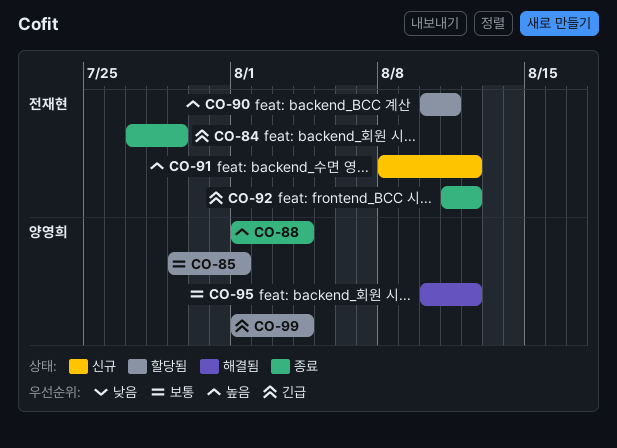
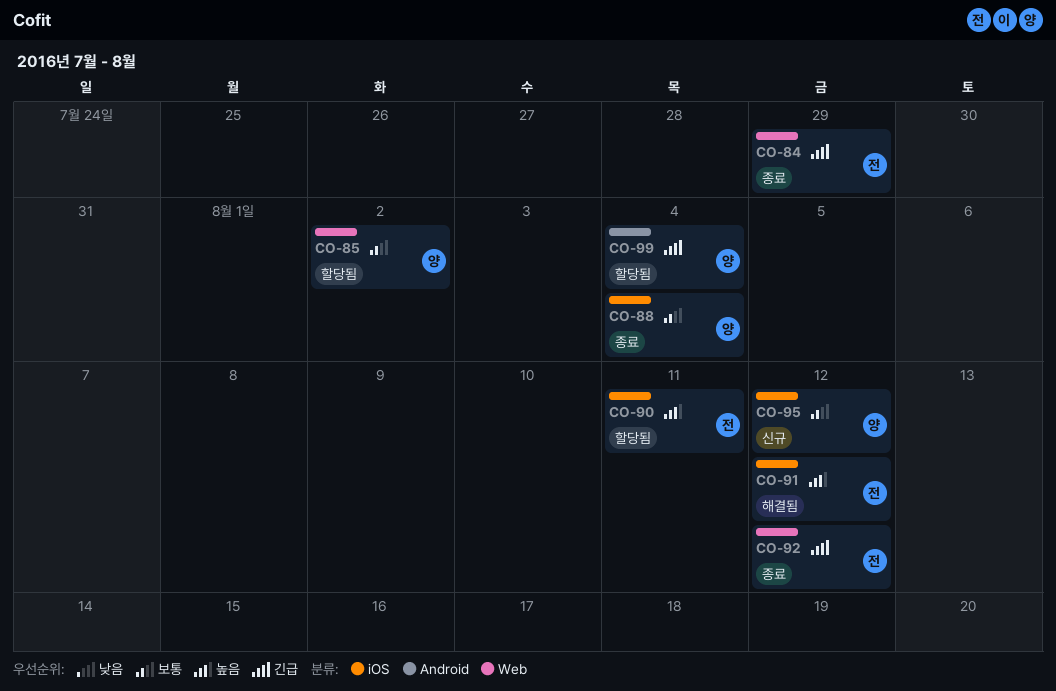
CO-85, due: Aug 1 -> Aug 2
CO-88, priority: 높음 -> 보통
CO-91, status: 신규 -> 해결됨
CO-95, status: 해결됨 -> 신규

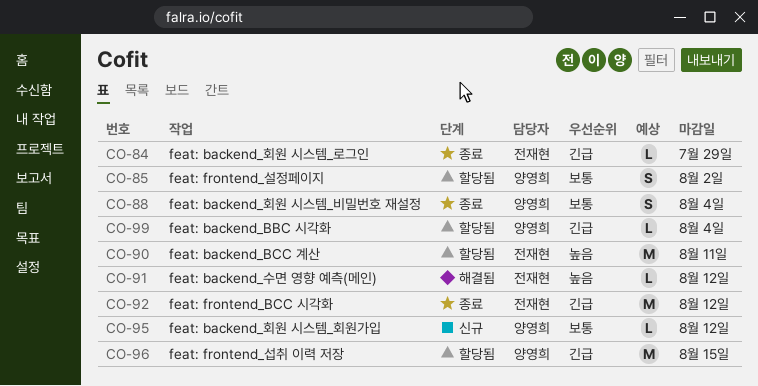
CO-96: none -> present

